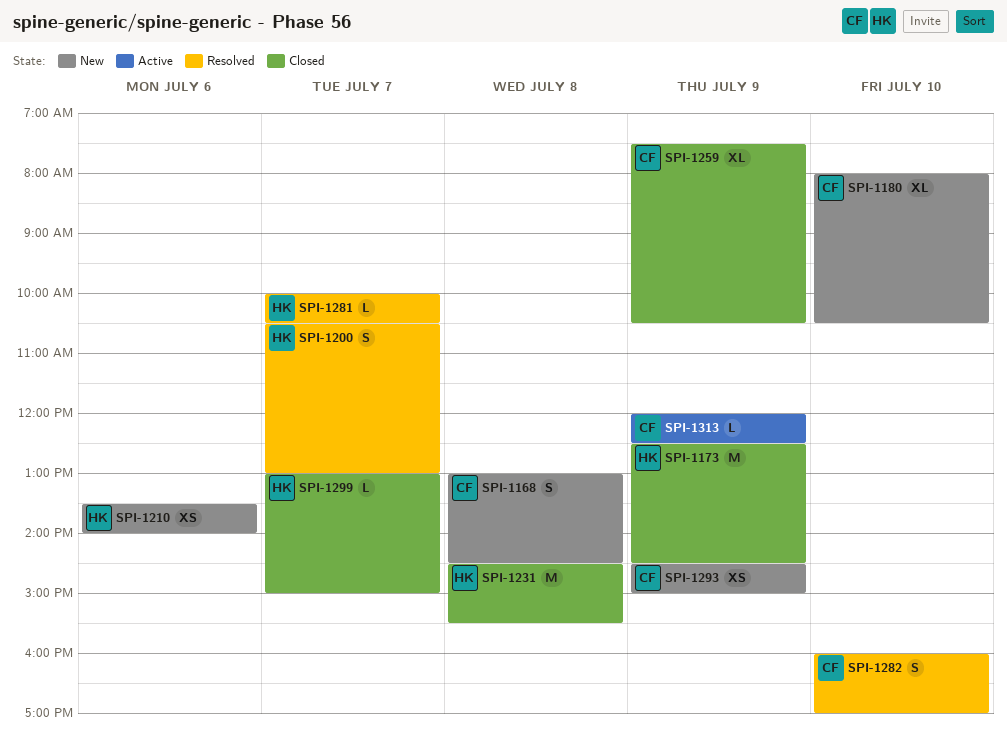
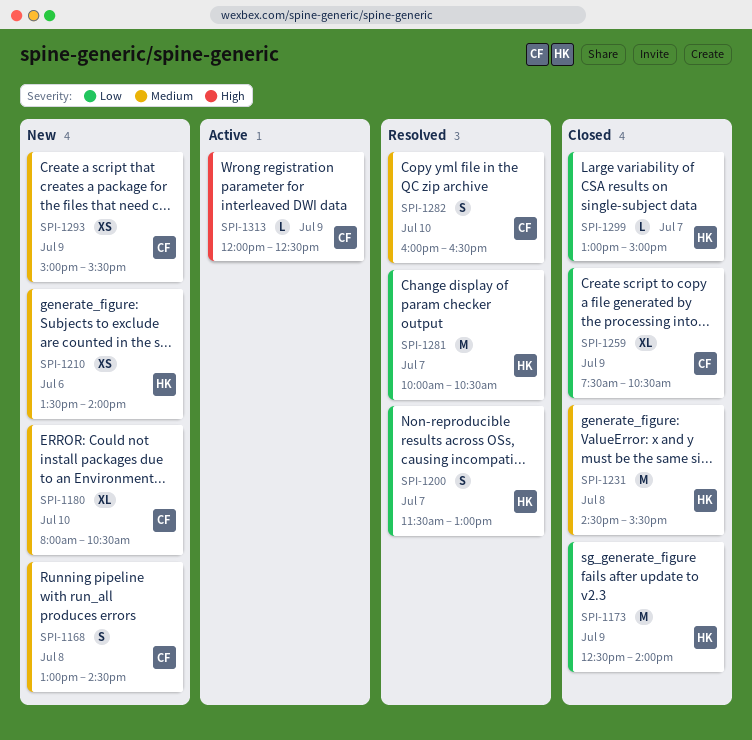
SPI-1173, ends: 14:30 -> 14:00
SPI-1200, begins: 10:30 -> 11:30
SPI-1281, estimate: L -> M
SPI-1282, ends: 17:00 -> 16:30
SPI-1293, begins: 14:30 -> 15:00
SPI-1293, ends: 15:00 -> 15:30

